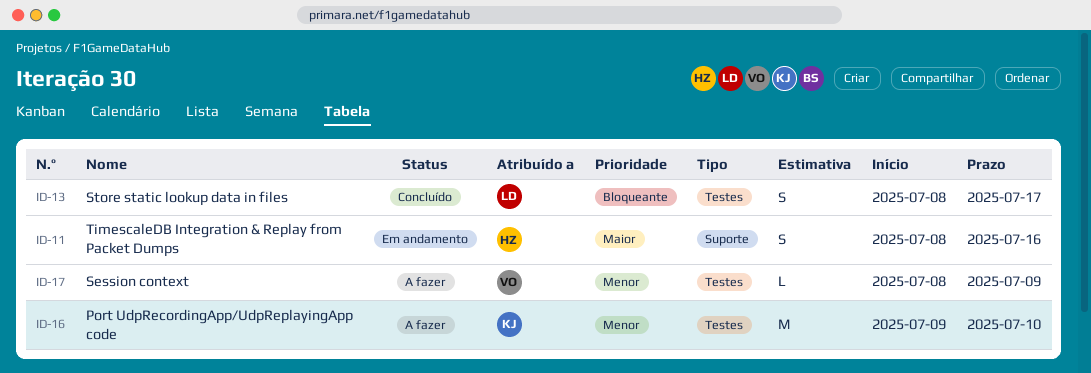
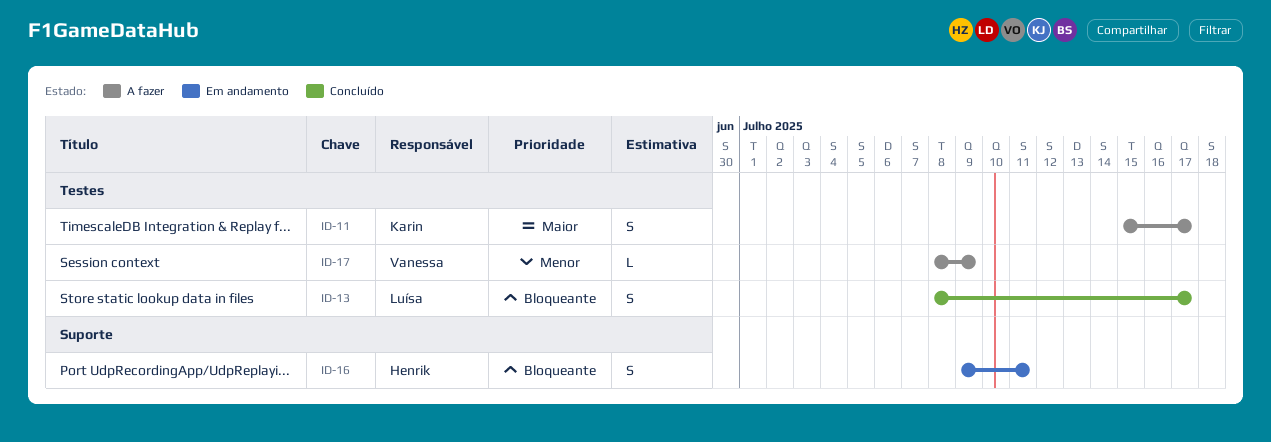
ID-11, status: Em andamento -> A fazer
ID-11, owner: Henrik -> Karin
ID-11, label: Suporte -> Testes
ID-11, start: Jul 8 -> Jul 15
ID-11, due: Jul 16 -> Jul 17
ID-16, status: A fazer -> Em andamento
ID-16, owner: Karin -> Henrik
ID-16, priority: Menor -> Bloqueante
ID-16, label: Testes -> Suporte
ID-16, estimate: M -> S
ID-16, due: Jul 10 -> Jul 11

